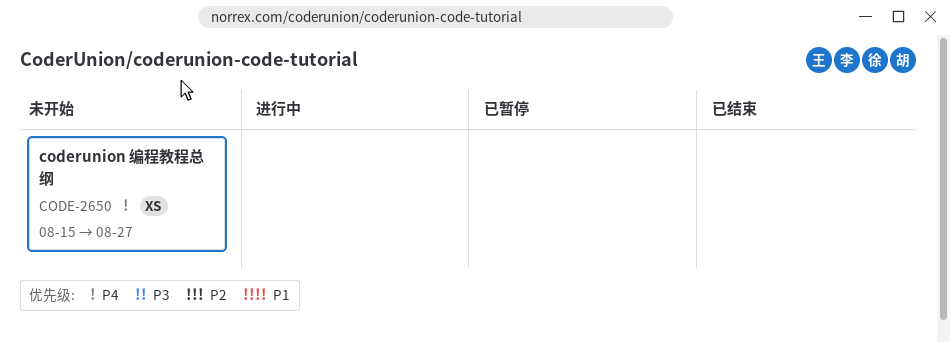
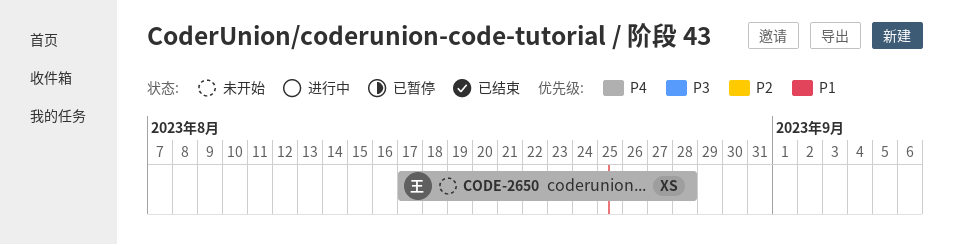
CODE-2650, start: Aug 15 -> Aug 17
CODE-2650, due: Aug 27 -> Aug 28

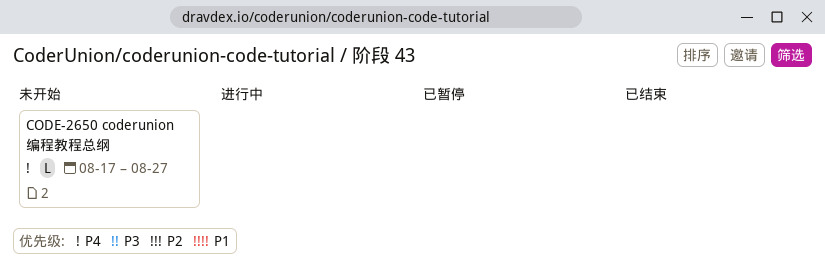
CODE-2650, estimate: XS -> L
CODE-2650, due: Aug 28 -> Aug 27

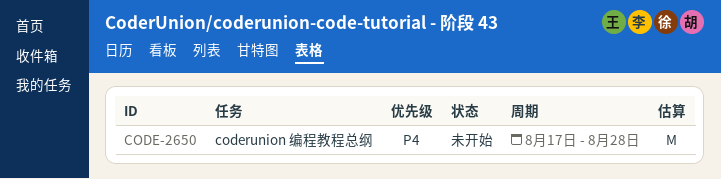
CODE-2650, estimate: L -> M
CODE-2650, due: Aug 27 -> Aug 28

